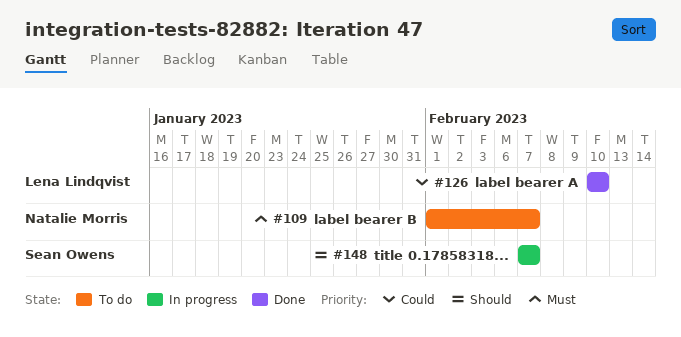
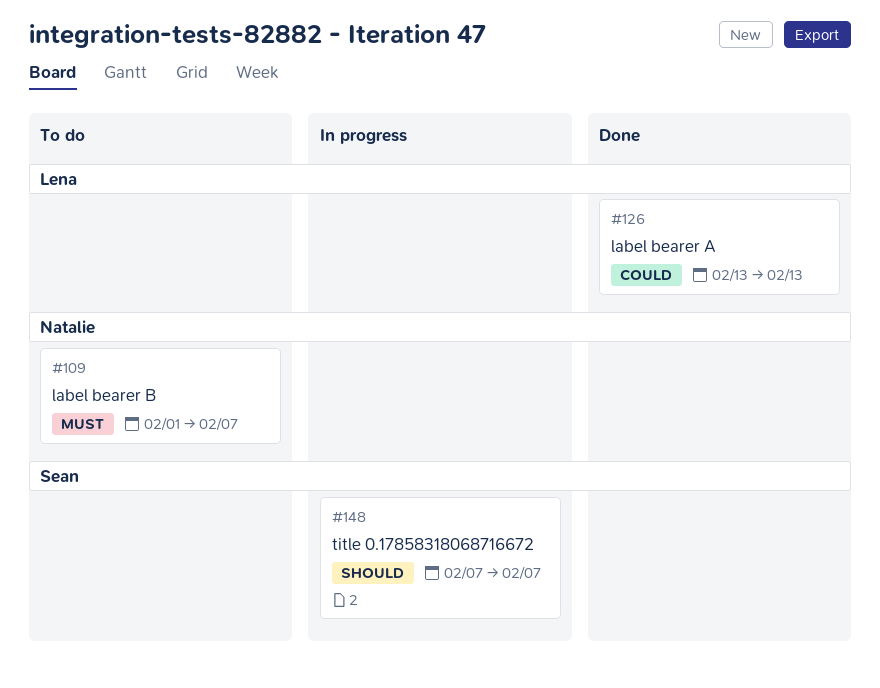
#126, start: Feb 10 -> Feb 13
#126, due: Feb 10 -> Feb 13

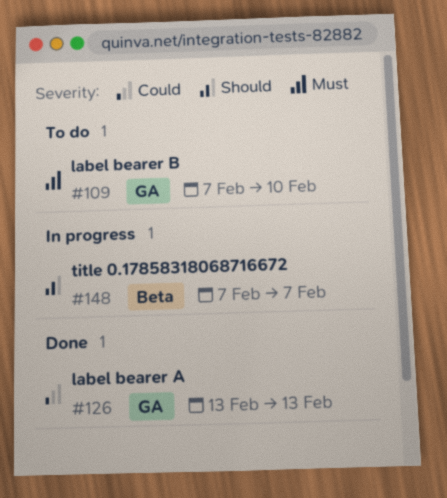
#109, start: Feb 1 -> Feb 7
#109, due: Feb 7 -> Feb 10

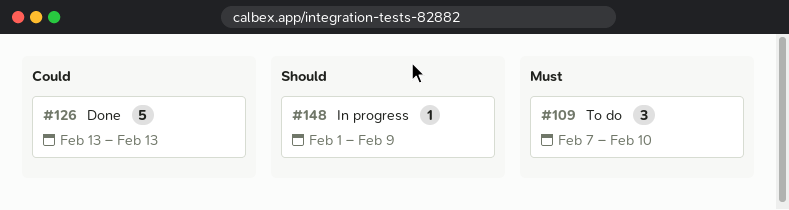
#148, start: Feb 7 -> Feb 1
#148, due: Feb 7 -> Feb 9

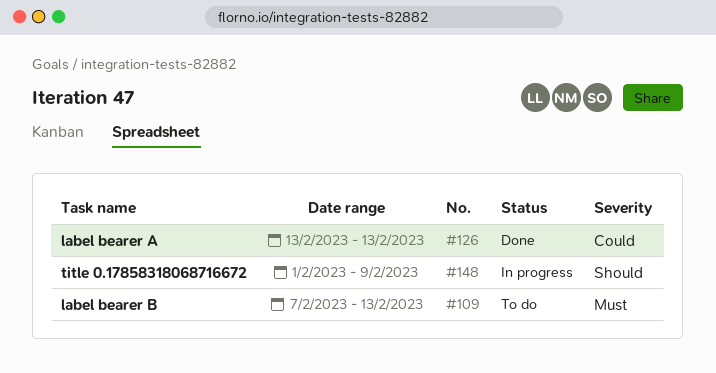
#109, due: Feb 10 -> Feb 13

